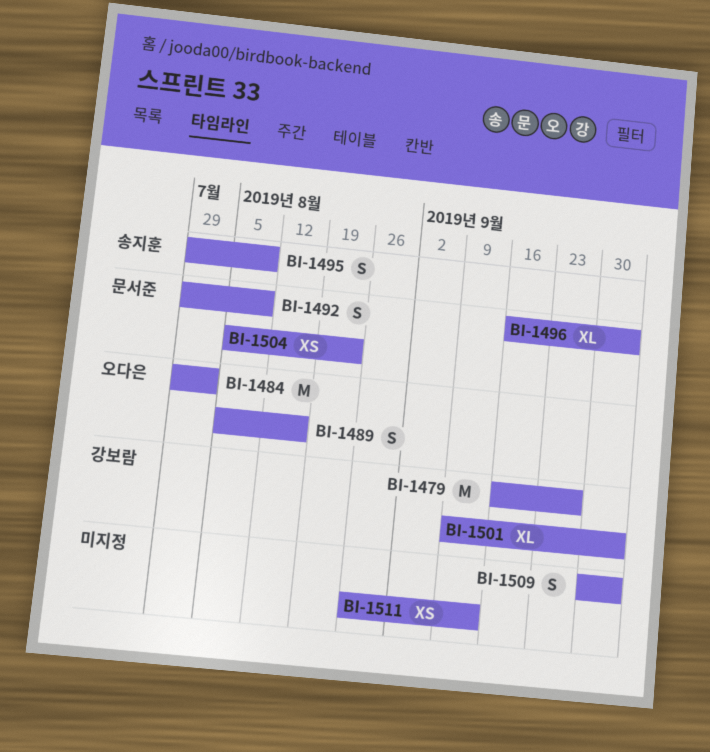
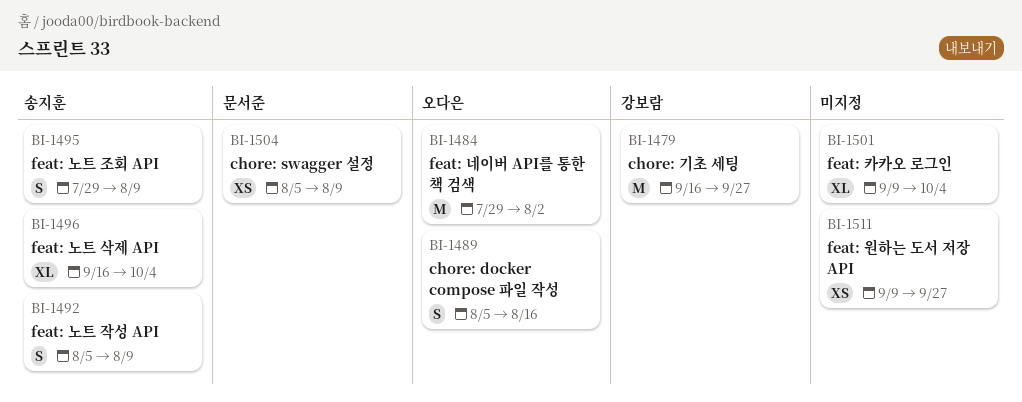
BI-1492, owner: 문서준 -> 송지훈
BI-1492, start: Jul 29 -> Aug 5
BI-1496, owner: 문서준 -> 송지훈
BI-1501, owner: 강보람 -> none
BI-1504, due: Aug 23 -> Aug 9
BI-1509: present -> none
BI-1511, start: Aug 26 -> Sep 9
BI-1511, due: Sep 13 -> Sep 27

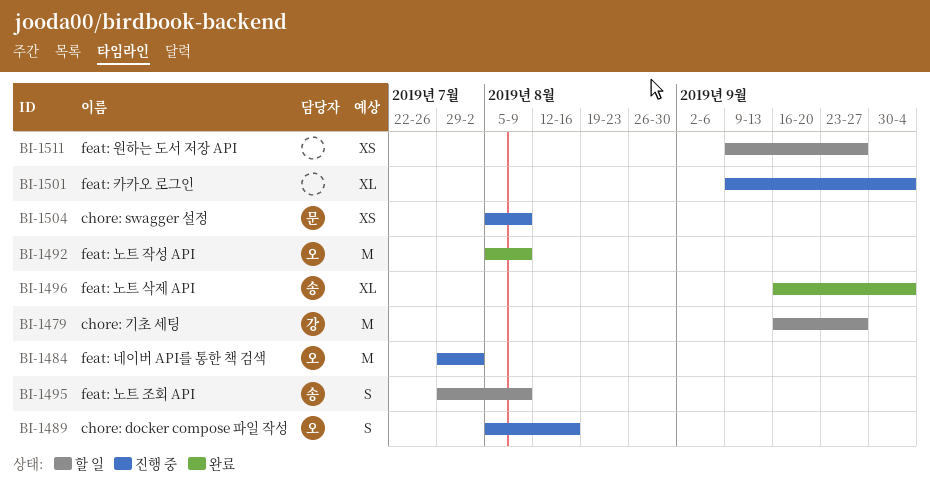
BI-1492, owner: 송지훈 -> 오다은
BI-1492, estimate: S -> M

